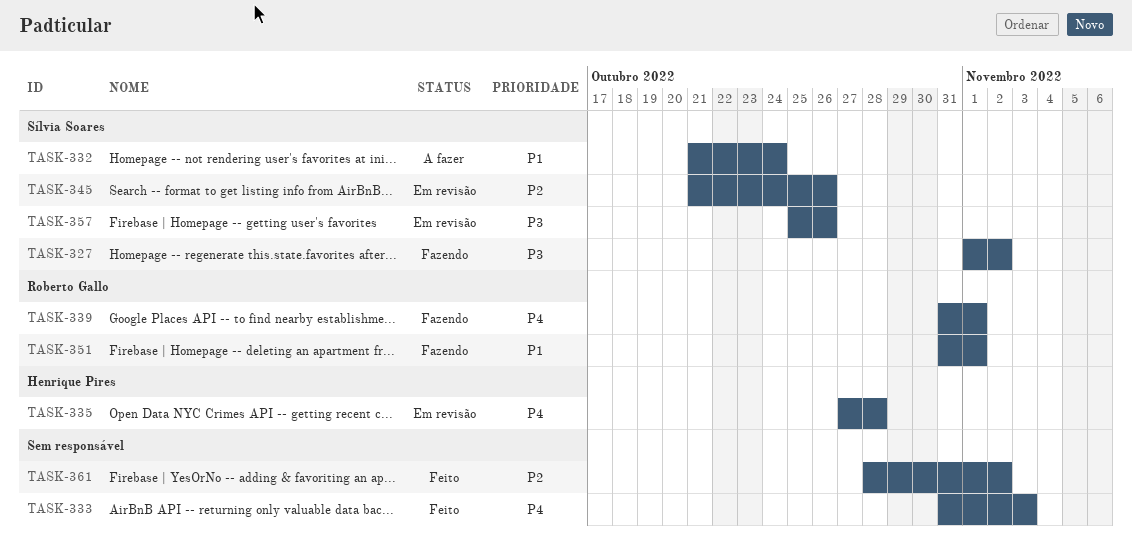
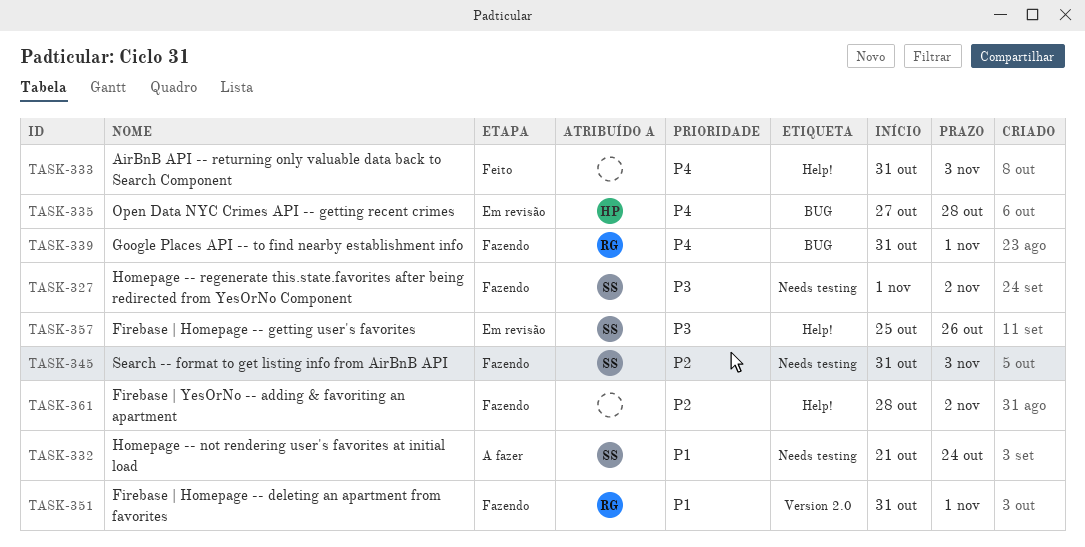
TASK-345, status: Em revisão -> Fazendo
TASK-345, start: Oct 21 -> Oct 31
TASK-345, due: Oct 26 -> Nov 3
TASK-361, status: Feito -> Fazendo

